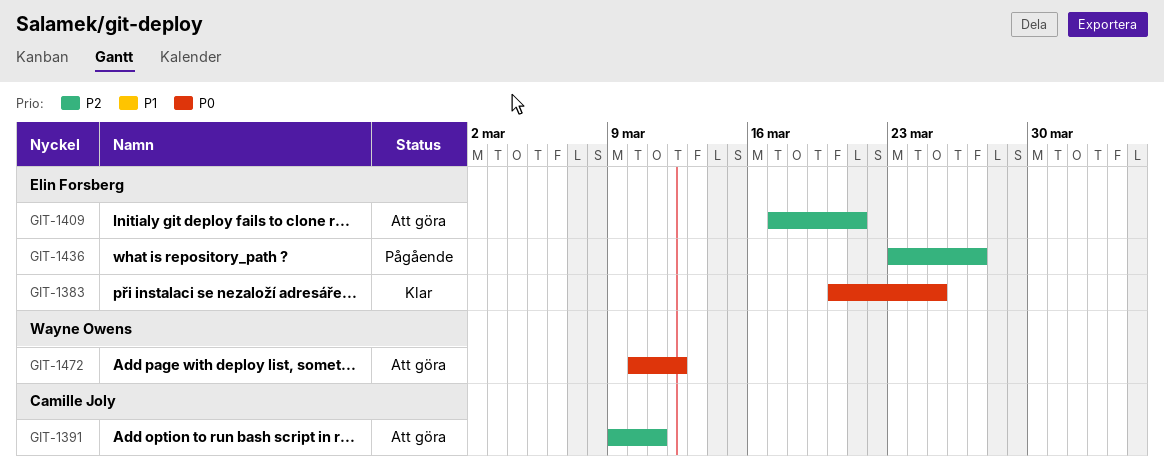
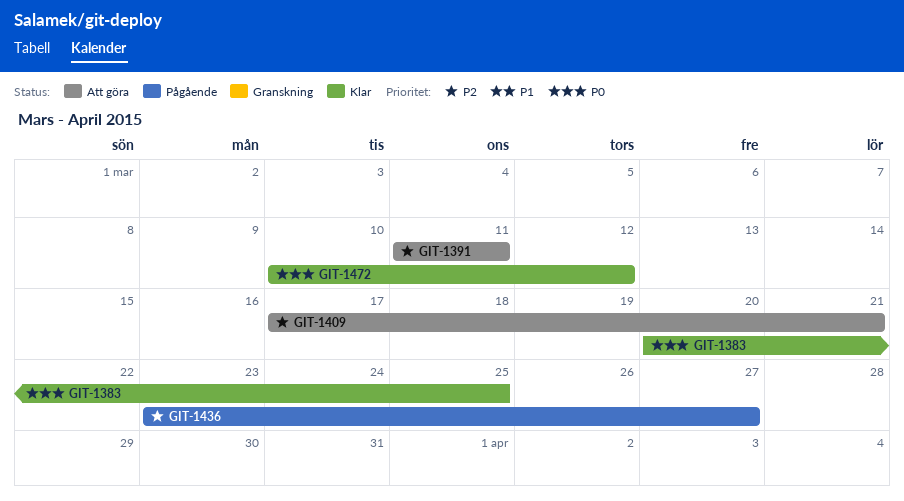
GIT-1391, start: Mar 9 -> Mar 11
GIT-1472, status: Att göra -> Klar

